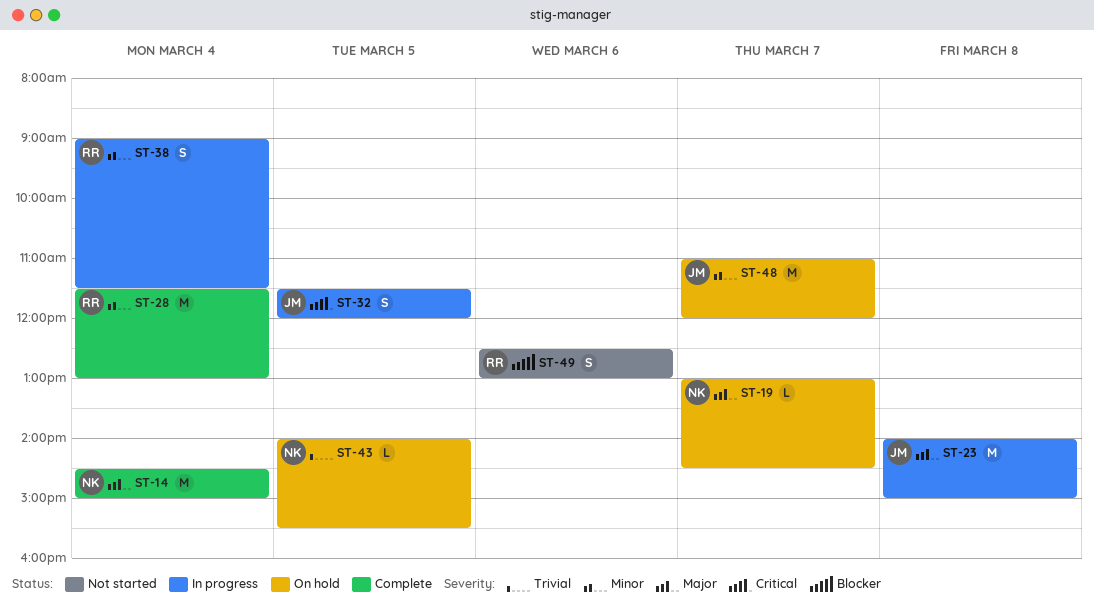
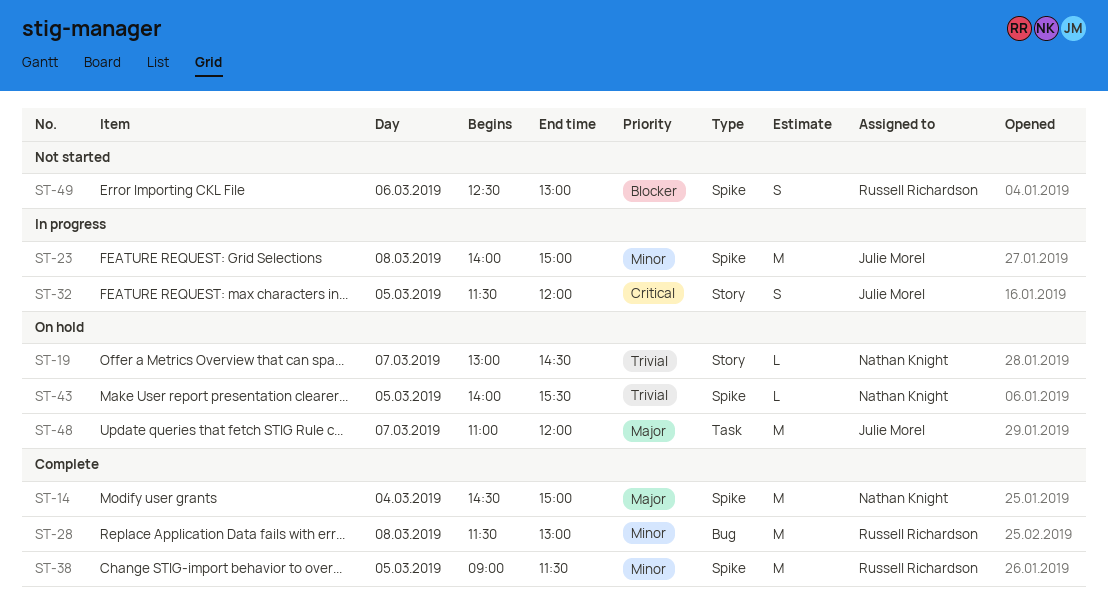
ST-19, priority: Major -> Trivial
ST-23, priority: Major -> Minor
ST-28, day: Mar 4 -> Mar 8
ST-38, status: In progress -> Complete
ST-38, estimate: S -> M
ST-38, day: Mar 4 -> Mar 5
ST-48, priority: Minor -> Major

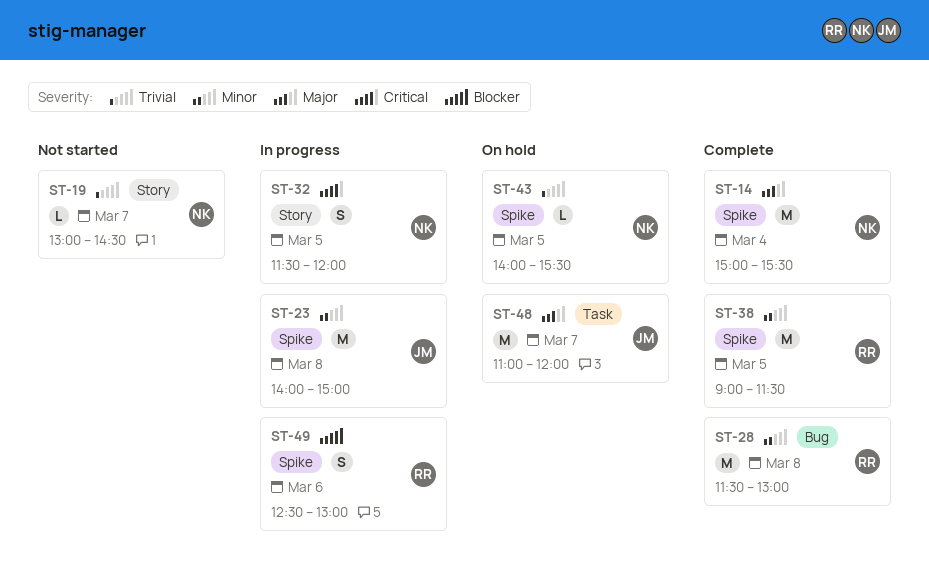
ST-14, begins: 14:30 -> 15:00
ST-14, ends: 15:00 -> 15:30
ST-19, status: On hold -> Not started
ST-32, owner: Julie Morel -> Nathan Knight
ST-49, status: Not started -> In progress

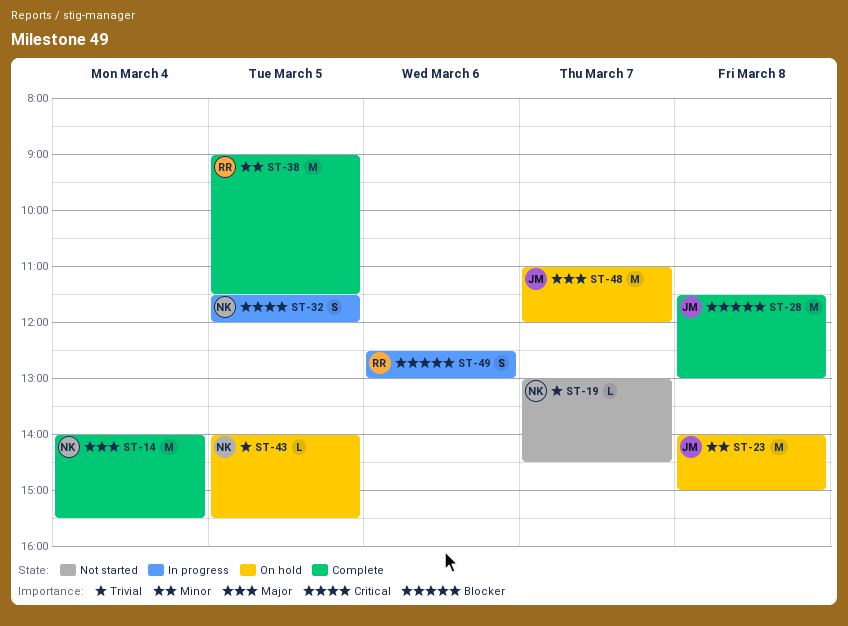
ST-14, begins: 15:00 -> 14:00
ST-23, status: In progress -> On hold
ST-28, owner: RR -> JM
ST-28, priority: Minor -> Blocker

